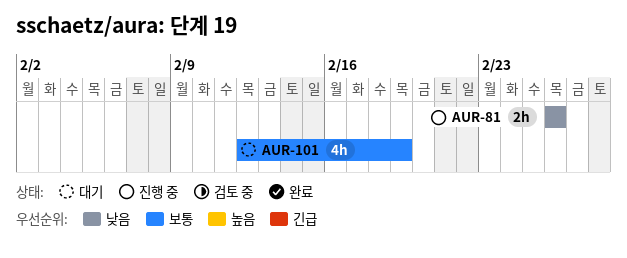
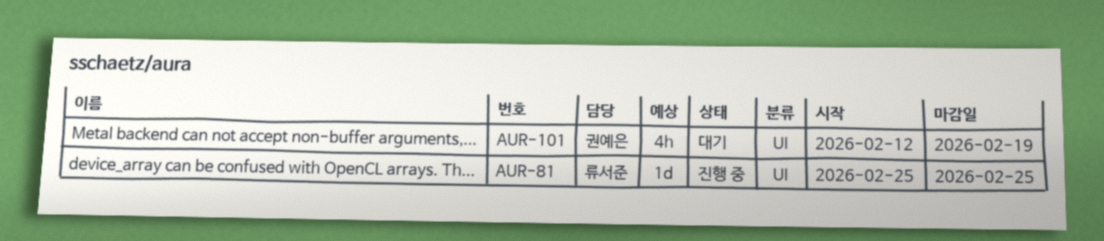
AUR-81, estimate: 2h -> 1d
AUR-81, start: Feb 26 -> Feb 25
AUR-81, due: Feb 26 -> Feb 25

